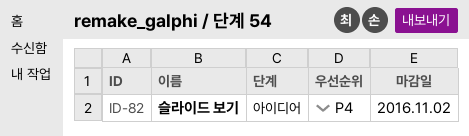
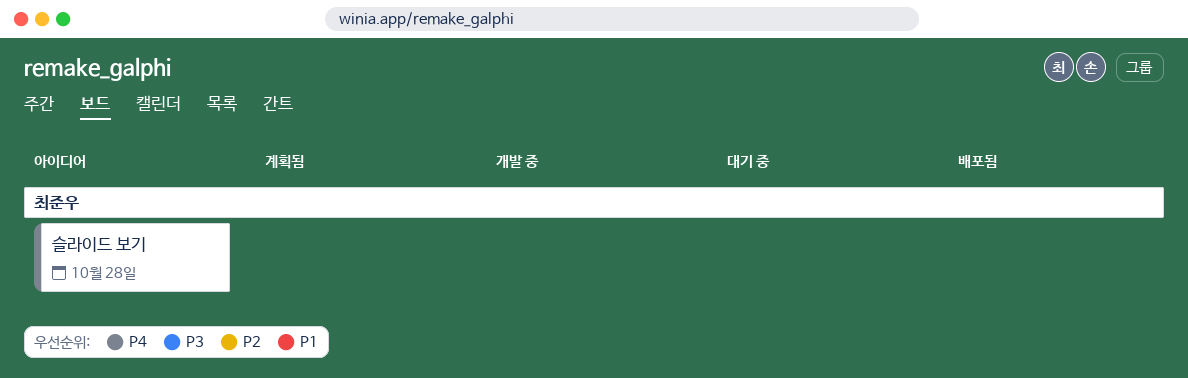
슬라이드 보기, due: Nov 2 -> Oct 28

